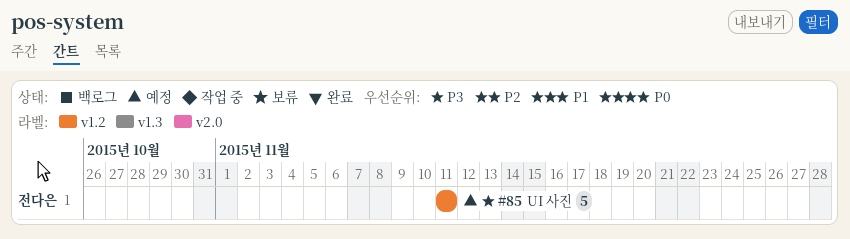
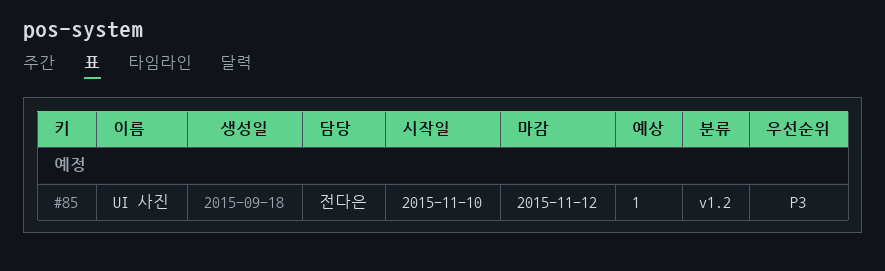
#85, estimate: 5 -> 1
#85, start: Nov 11 -> Nov 10
#85, due: Nov 11 -> Nov 12

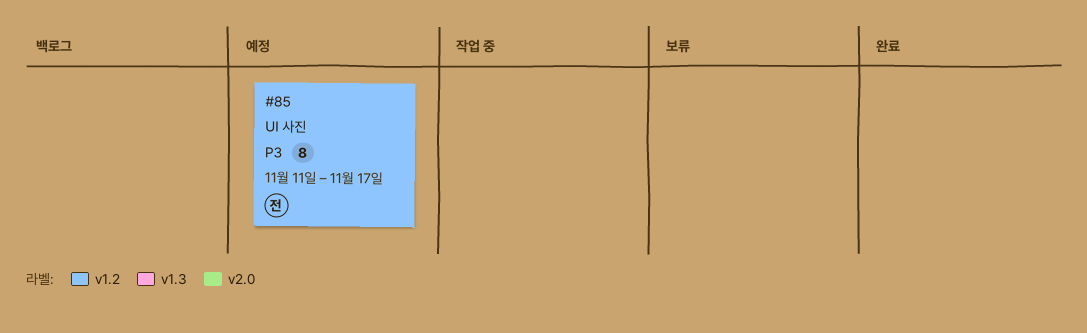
#85, estimate: 1 -> 8
#85, start: Nov 10 -> Nov 11
#85, due: Nov 12 -> Nov 17

